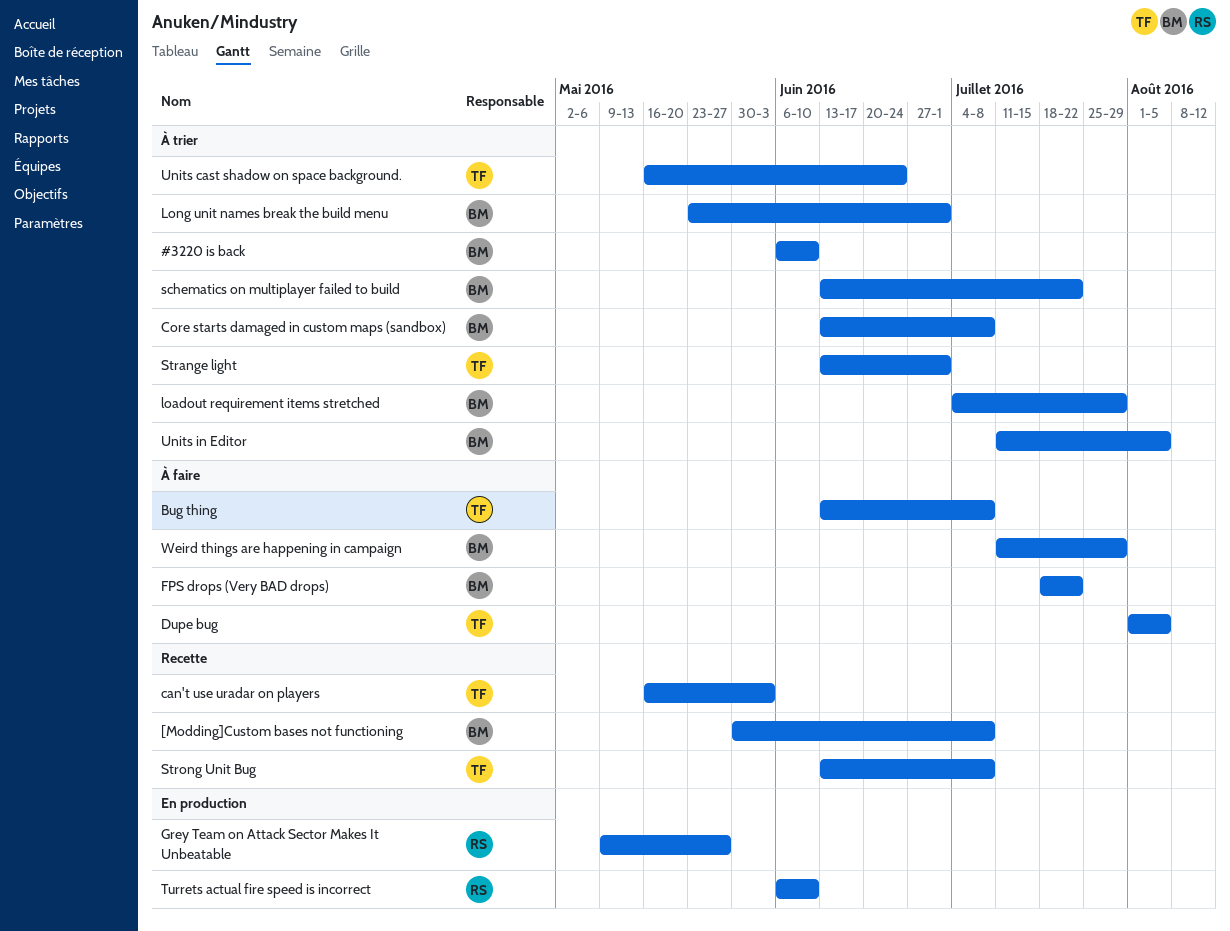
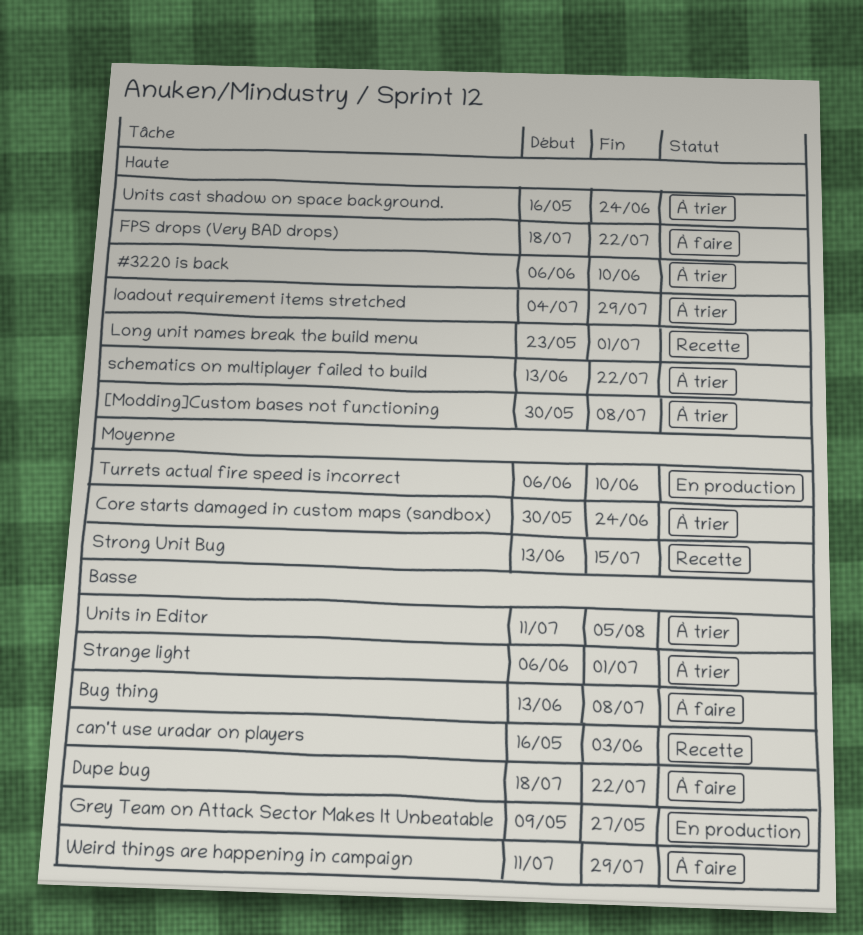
[Modding]Custom bases not functioning, status: Recette -> À trier
Core starts damaged in custom maps (sandbox), start: Jun 13 -> May 30
Core starts damaged in custom maps (sandbox), due: Jul 8 -> Jun 24
Dupe bug, start: Aug 1 -> Jul 18
Dupe bug, due: Aug 5 -> Jul 22
Long unit names break the build menu, status: À trier -> Recette
Strange light, start: Jun 13 -> Jun 6
Strong Unit Bug, due: Jul 8 -> Jul 15

